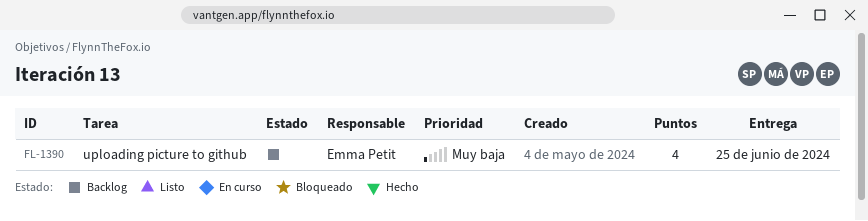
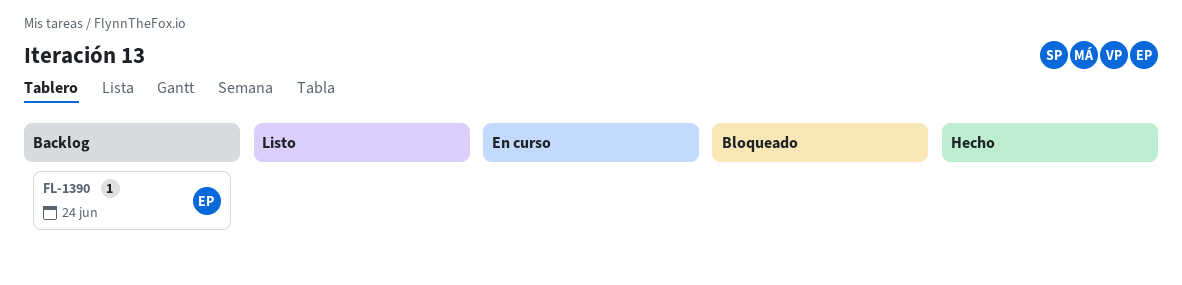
FL-1390, estimate: 4 -> 1
FL-1390, due: Jun 25 -> Jun 24

